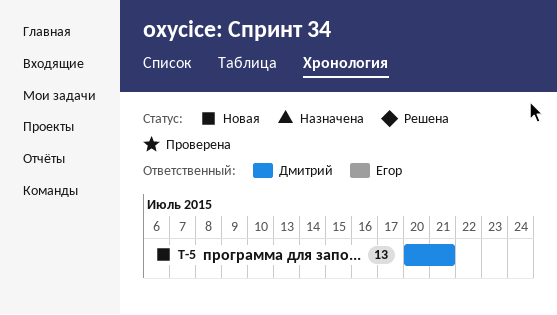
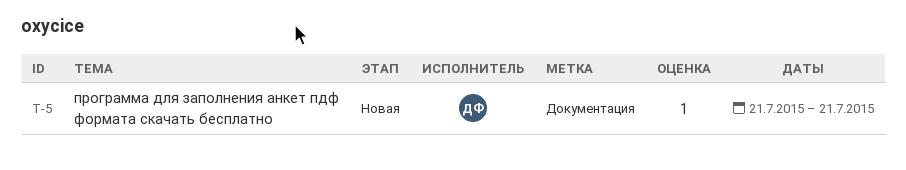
T-5, estimate: 13 -> 1
T-5, start: Jul 20 -> Jul 21

